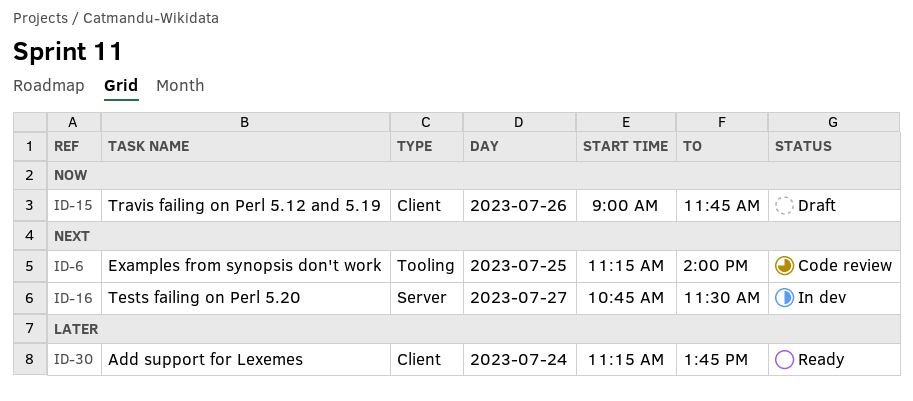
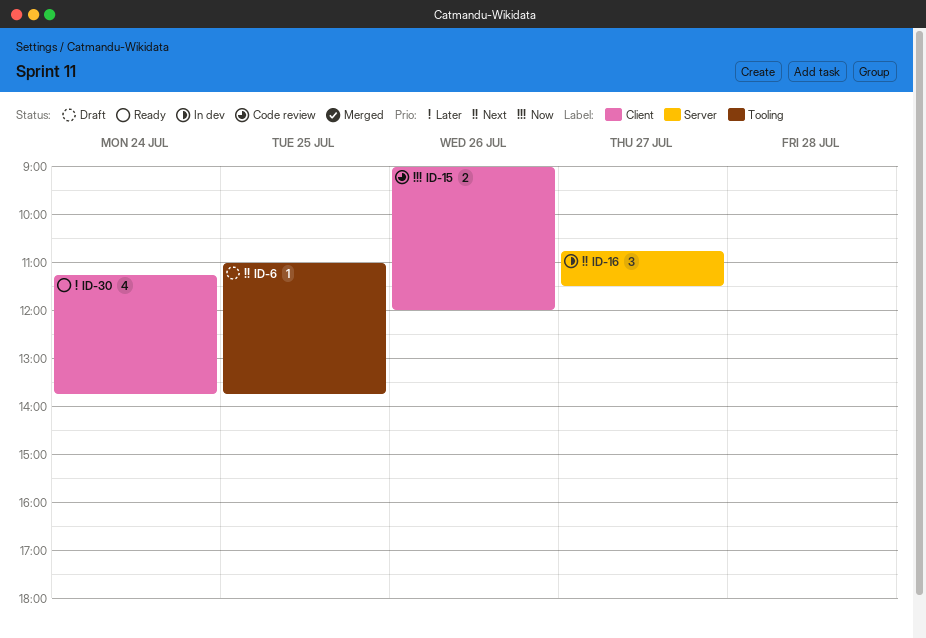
ID-6, status: Code review -> Draft
ID-6, begins: 11:15 -> 11:00
ID-6, ends: 14:00 -> 13:45
ID-15, status: Draft -> Code review
ID-15, ends: 11:45 -> 12:00

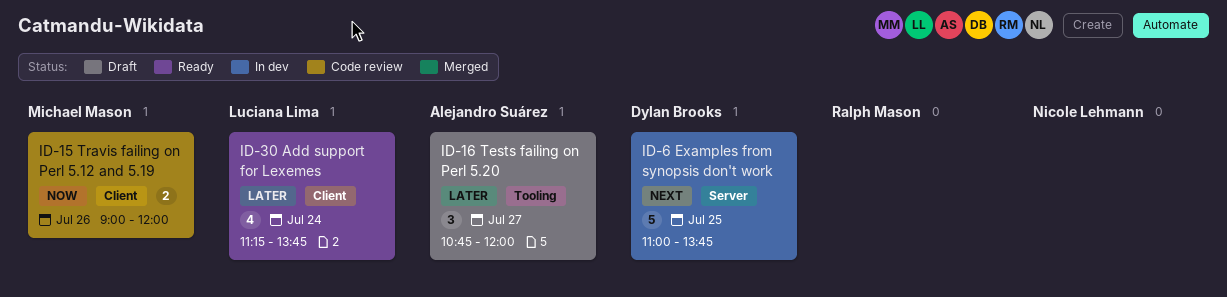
ID-6, status: Draft -> In dev
ID-6, label: Tooling -> Server
ID-6, estimate: 1 -> 5
ID-16, status: In dev -> Draft
ID-16, priority: Next -> Later
ID-16, label: Server -> Tooling
ID-16, ends: 11:30 -> 12:00

